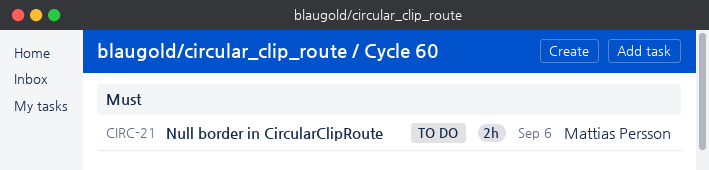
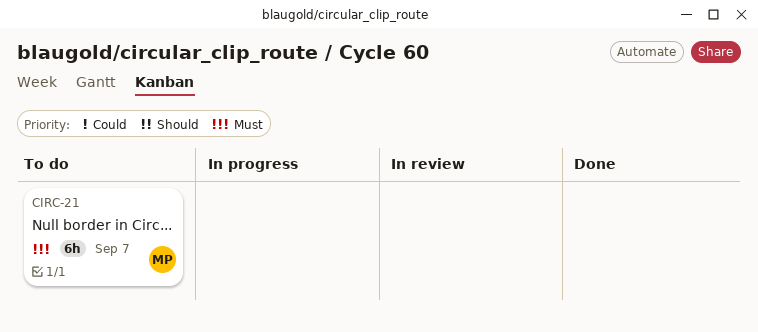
CIRC-21, estimate: 2h -> 6h
CIRC-21, due: Sep 6 -> Sep 7

